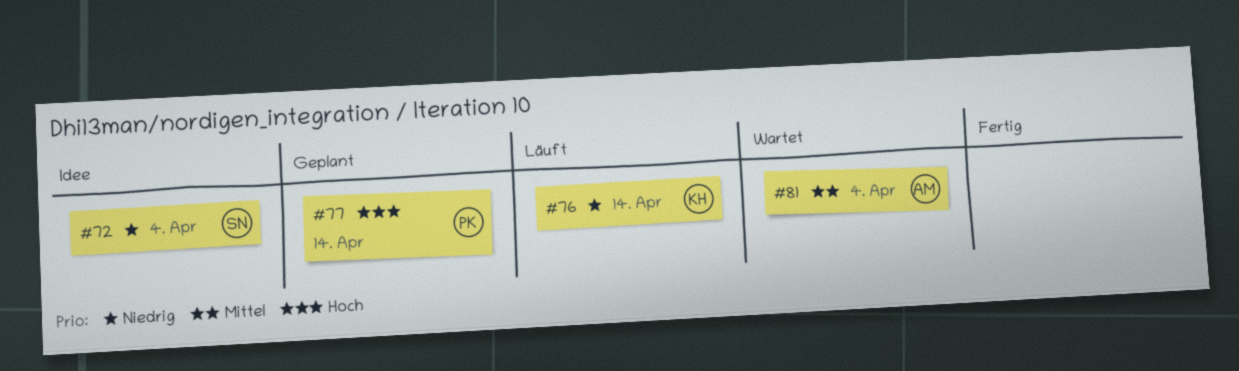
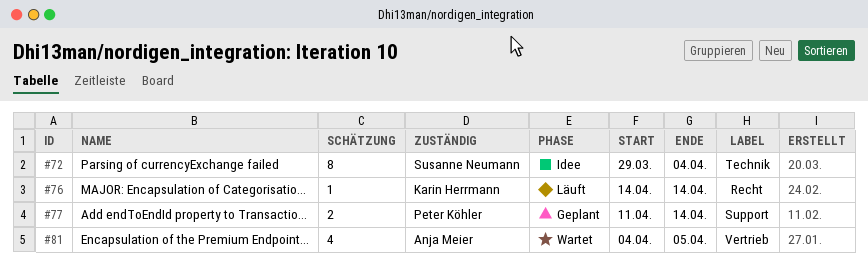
#81, due: Apr 4 -> Apr 5

